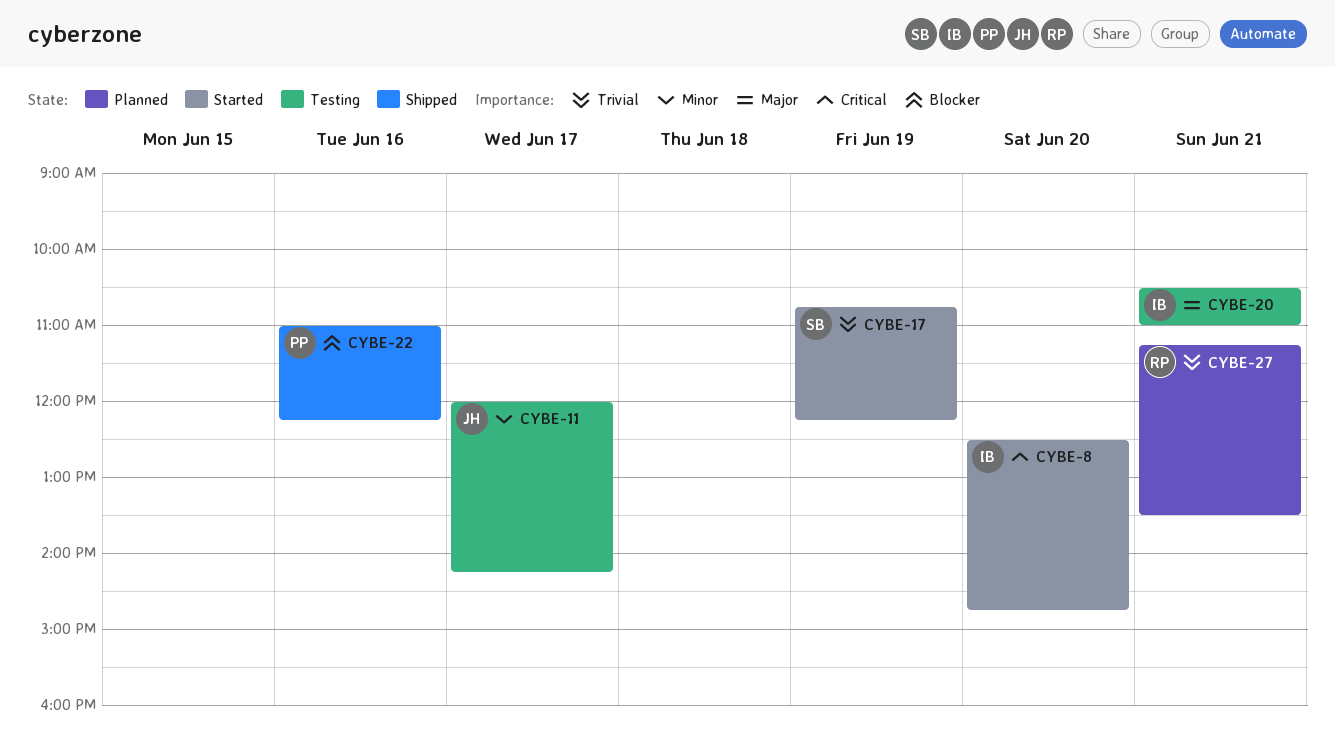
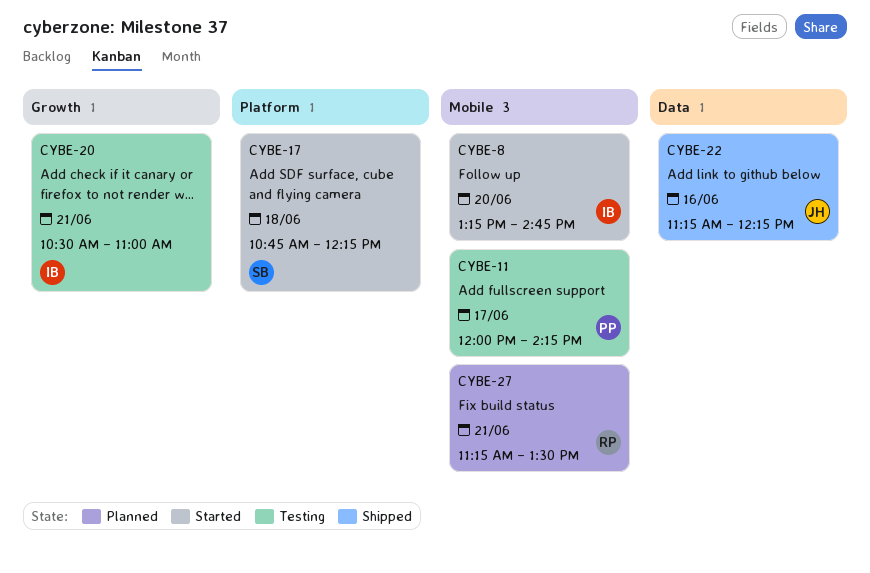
CYBE-8, begins: 12:30 -> 13:15
CYBE-11, owner: JH -> PP
CYBE-17, day: Jun 19 -> Jun 18
CYBE-22, owner: PP -> JH
CYBE-22, begins: 11:00 -> 11:15

